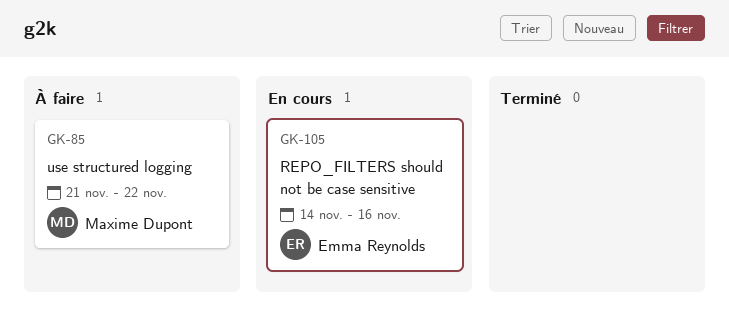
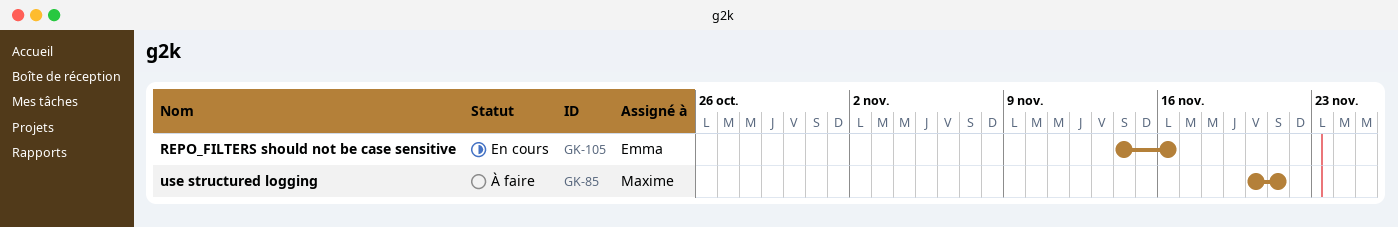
GK-85, start: Nov 21 -> Nov 20
GK-85, due: Nov 22 -> Nov 21

